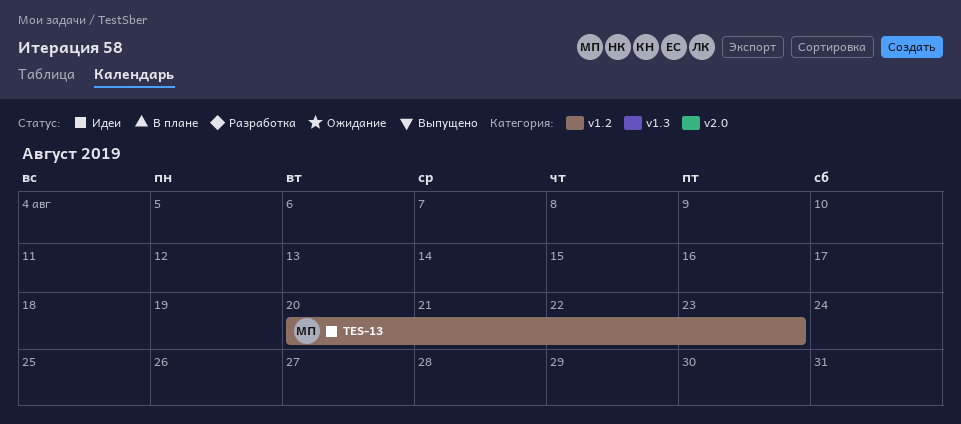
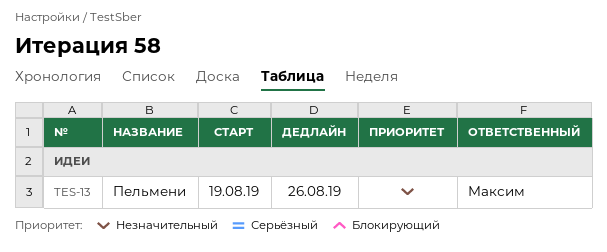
TES-13, start: Aug 20 -> Aug 19
TES-13, due: Aug 23 -> Aug 26

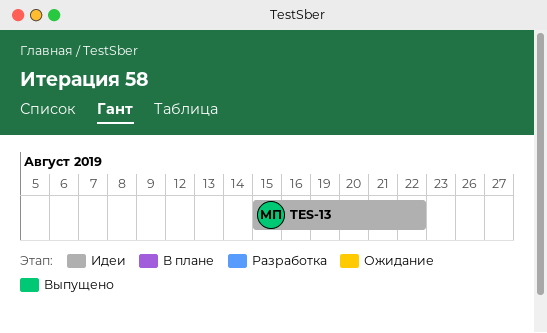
TES-13, start: Aug 19 -> Aug 15
TES-13, due: Aug 26 -> Aug 22

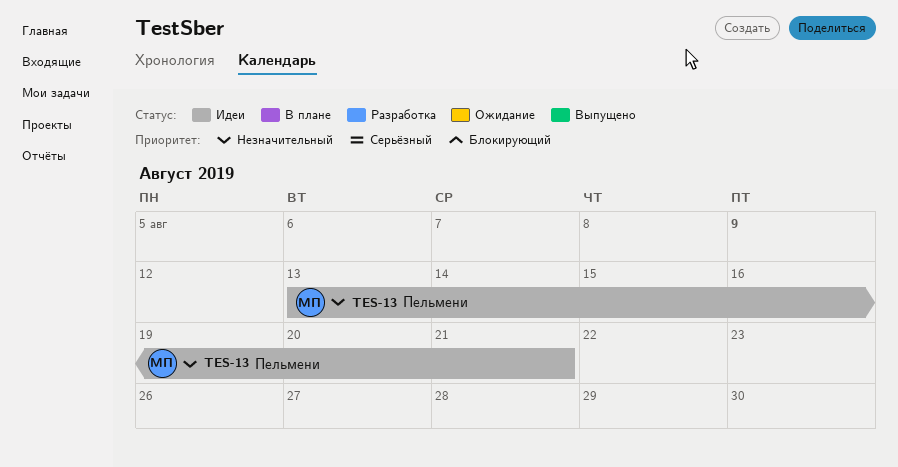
TES-13, start: Aug 15 -> Aug 13
TES-13, due: Aug 22 -> Aug 21

